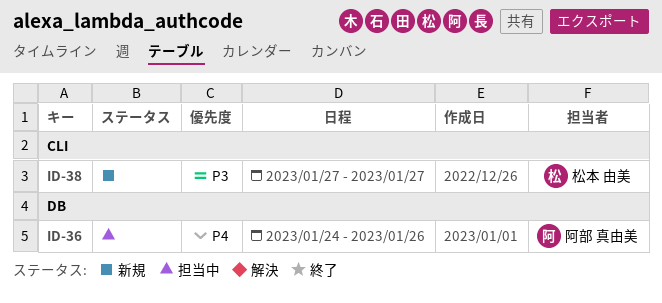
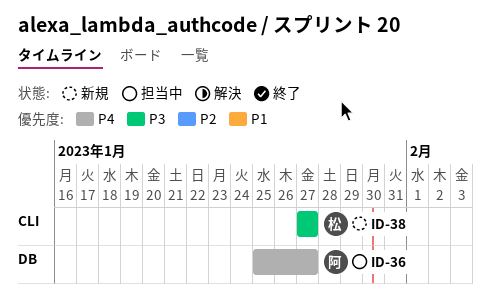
ID-36, start: Jan 24 -> Jan 25
ID-36, due: Jan 26 -> Jan 27

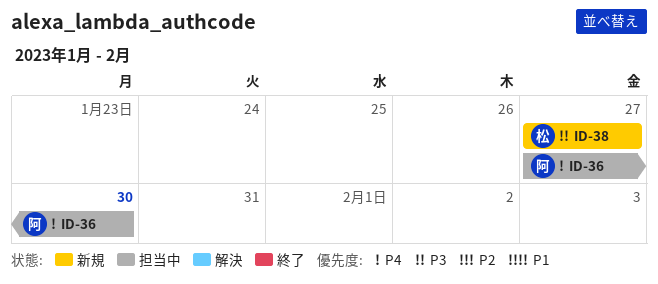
ID-36, start: Jan 25 -> Jan 27
ID-36, due: Jan 27 -> Jan 30

